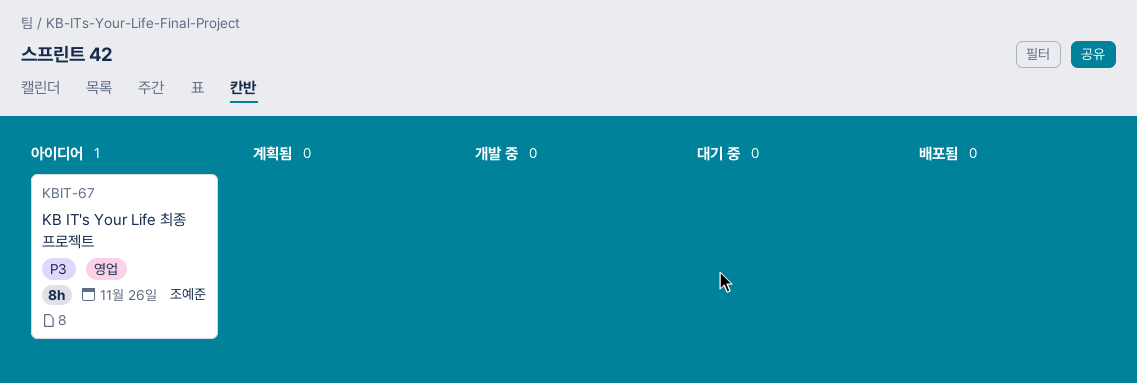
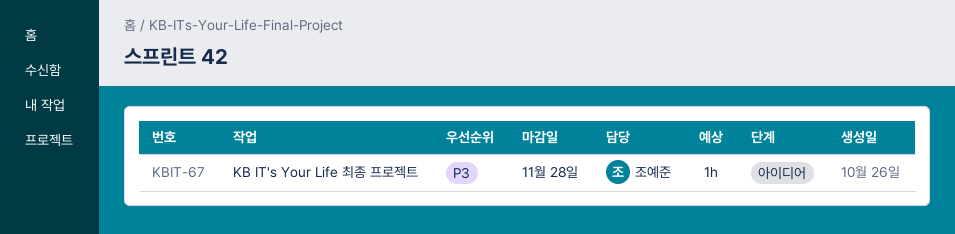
KBIT-67, estimate: 8h -> 1h
KBIT-67, due: Nov 26 -> Nov 28

